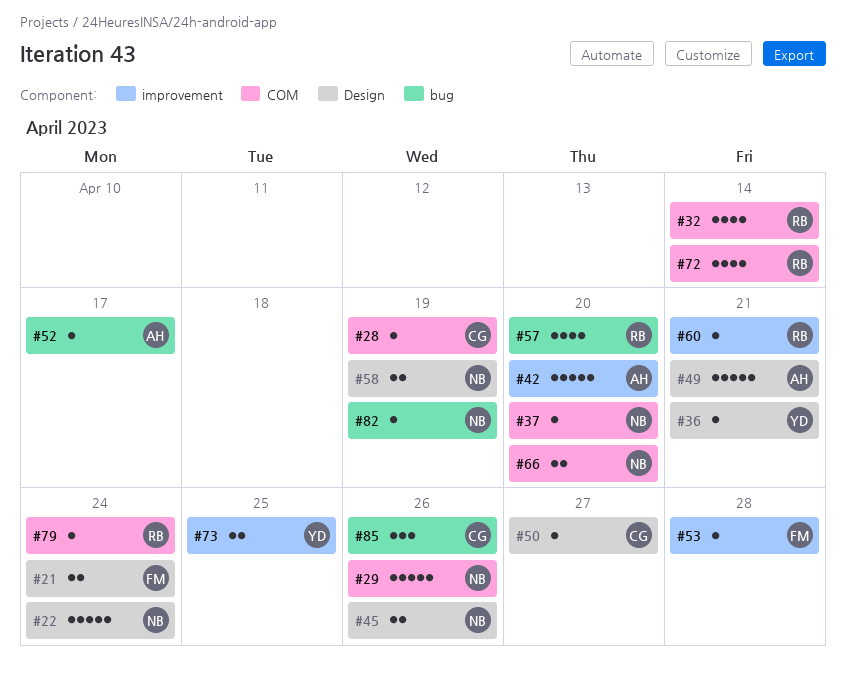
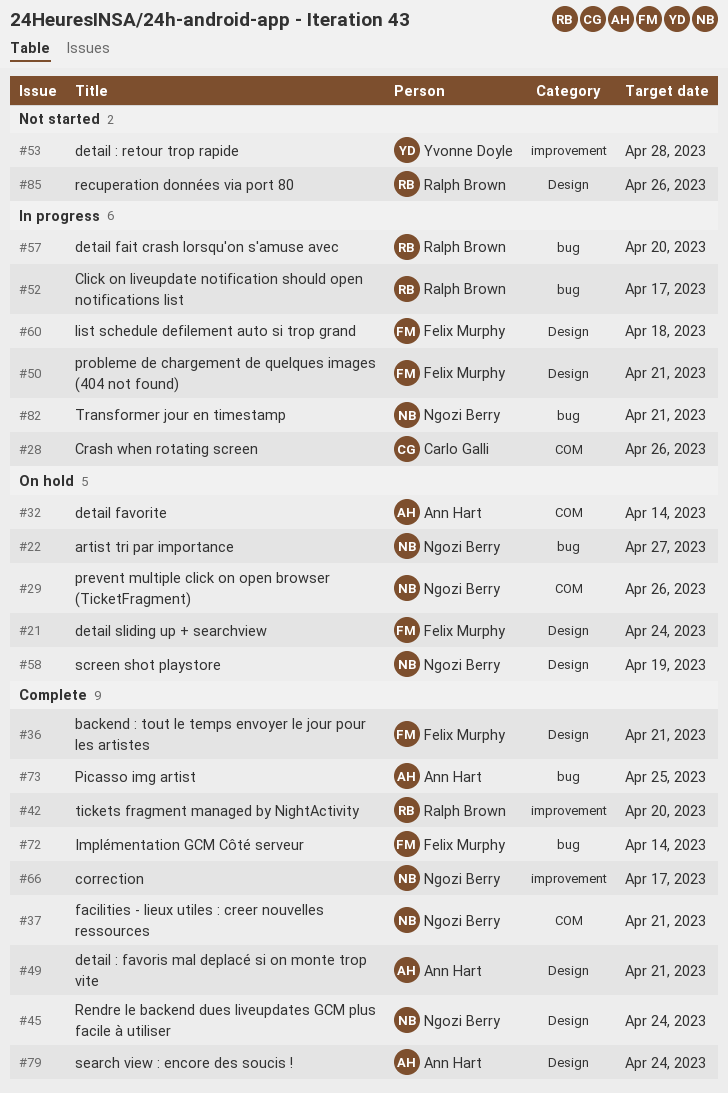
#22, label: Design -> bug
#22, due: Apr 24 -> Apr 27
#28, due: Apr 19 -> Apr 26
#32, owner: Ralph Brown -> Ann Hart
#36, owner: Yvonne Doyle -> Felix Murphy
#37, due: Apr 20 -> Apr 21
#42, owner: Ann Hart -> Ralph Brown
#45, due: Apr 26 -> Apr 24
#50, owner: Carlo Galli -> Felix Murphy
#50, due: Apr 27 -> Apr 21
#52, owner: Ann Hart -> Ralph Brown
#53, owner: Felix Murphy -> Yvonne Doyle
#60, owner: Ralph Brown -> Felix Murphy
#60, label: improvement -> Design
#60, due: Apr 21 -> Apr 18
#66, label: COM -> improvement
#66, due: Apr 20 -> Apr 17
#72, owner: Ralph Brown -> Felix Murphy
#72, label: COM -> bug
#73, owner: Yvonne Doyle -> Ann Hart
#73, label: improvement -> bug
#79, owner: Ralph Brown -> Ann Hart
#79, label: COM -> Design
#82, due: Apr 19 -> Apr 21
#85, owner: Carlo Galli -> Ralph Brown
#85, label: bug -> Design

